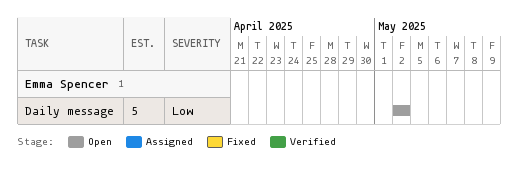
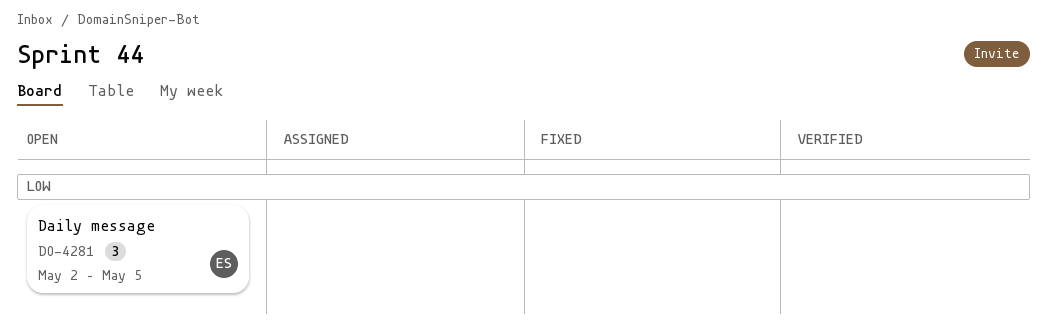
Daily message, estimate: 5 -> 3
Daily message, due: May 2 -> May 5

